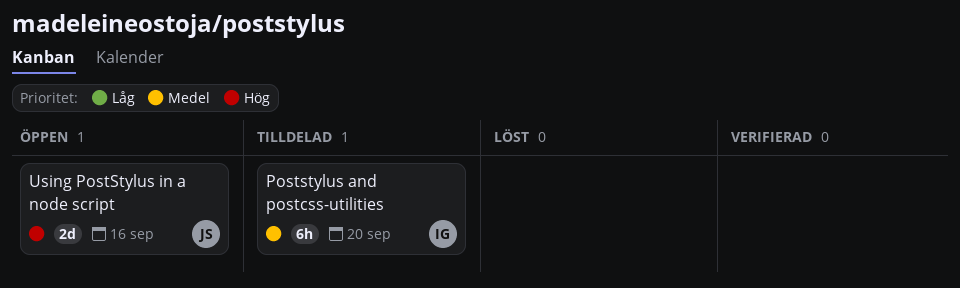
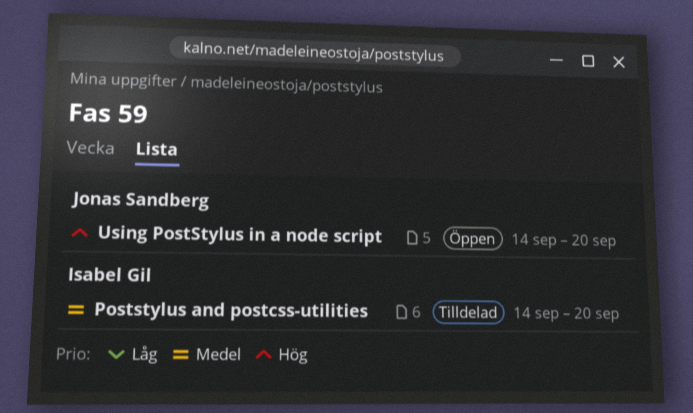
Using PostStylus in a node script, due: Sep 16 -> Sep 20

